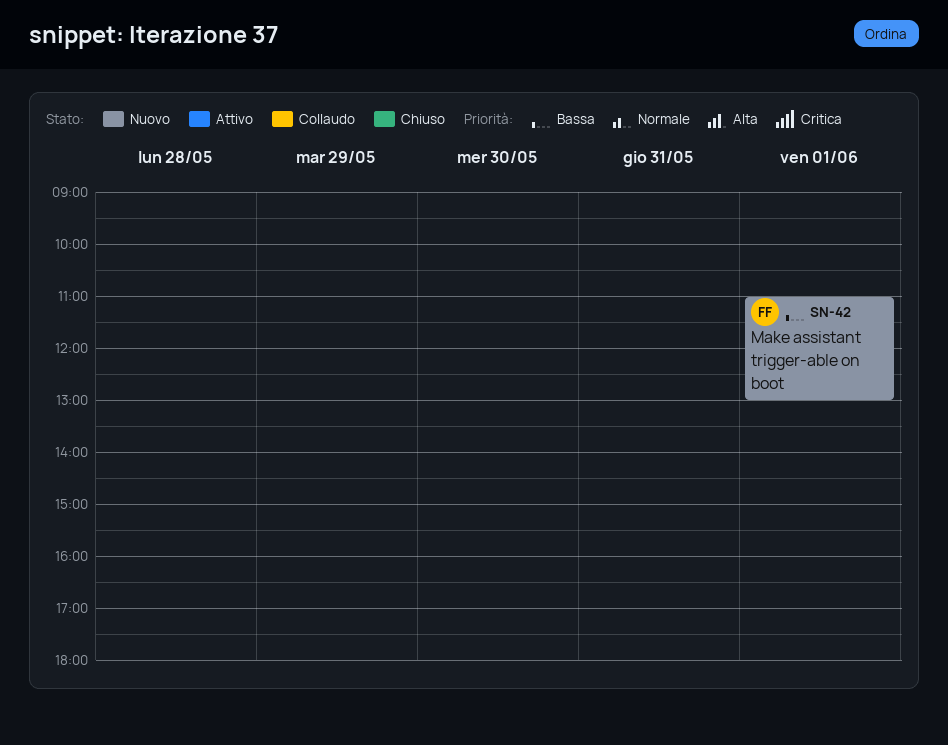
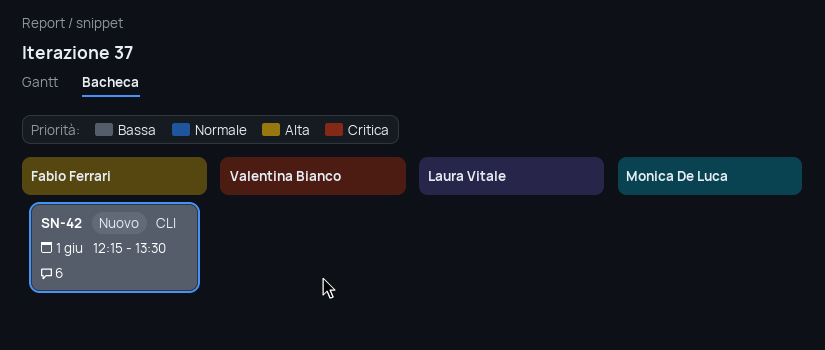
SN-42, begins: 11:00 -> 12:15
SN-42, ends: 13:00 -> 13:30

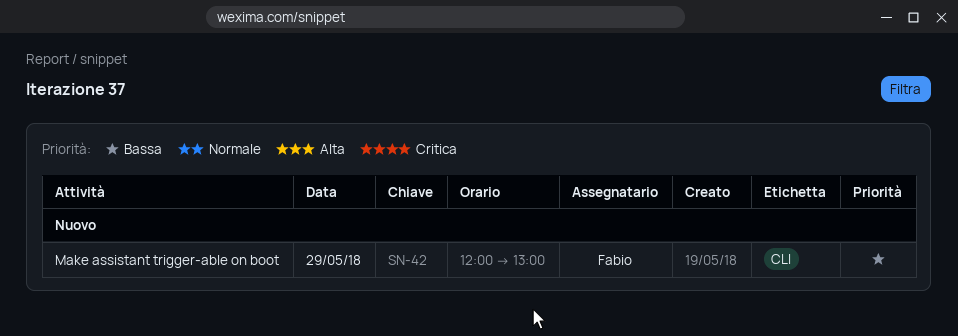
SN-42, day: Jun 1 -> May 29
SN-42, begins: 12:15 -> 12:00
SN-42, ends: 13:30 -> 13:00

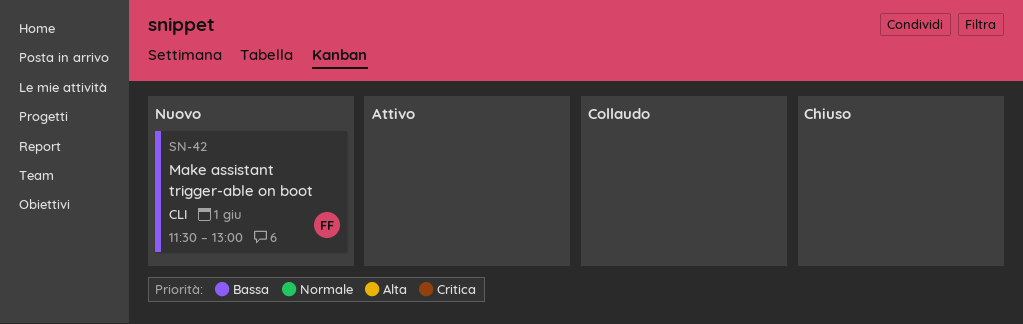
SN-42, day: May 29 -> Jun 1
SN-42, begins: 12:00 -> 11:30

